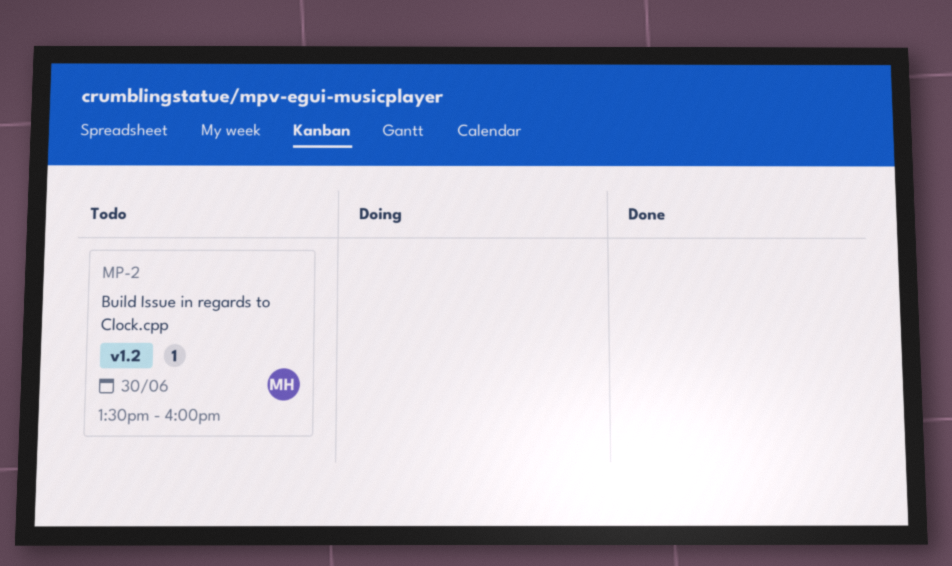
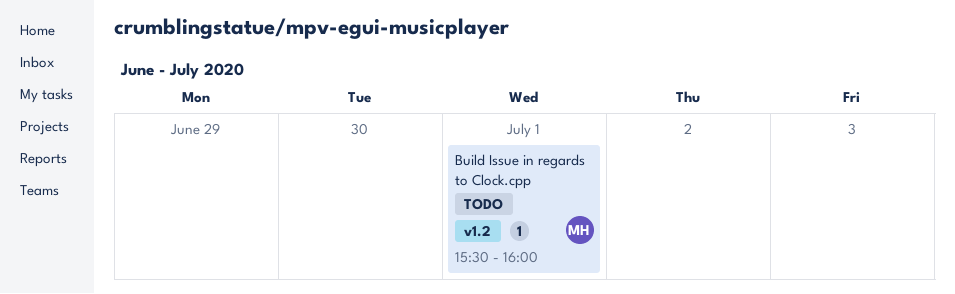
Build Issue in regards to Clock.cpp, day: Jun 30 -> Jul 1
Build Issue in regards to Clock.cpp, begins: 13:30 -> 15:30

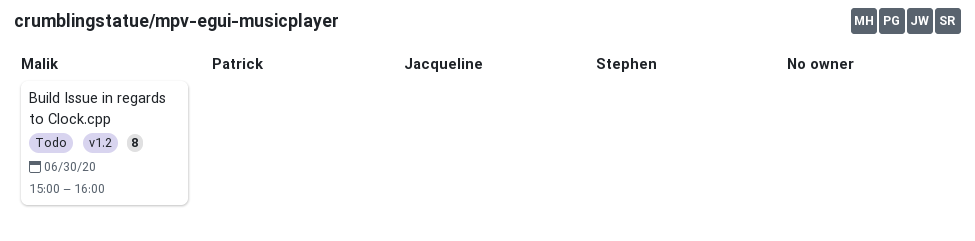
Build Issue in regards to Clock.cpp, estimate: 1 -> 8
Build Issue in regards to Clock.cpp, day: Jul 1 -> Jun 30
Build Issue in regards to Clock.cpp, begins: 15:30 -> 15:00

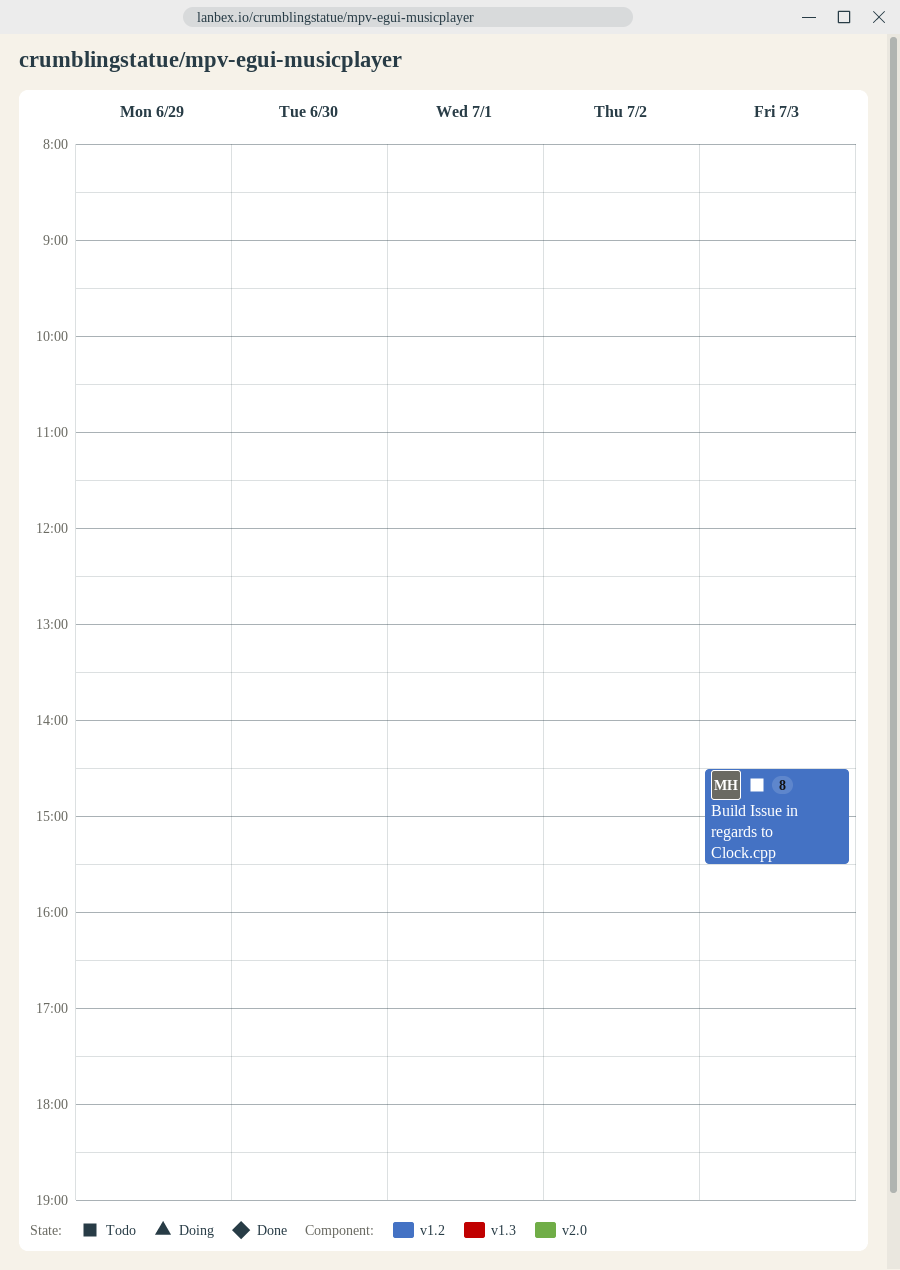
Build Issue in regards to Clock.cpp, day: Jun 30 -> Jul 3
Build Issue in regards to Clock.cpp, begins: 15:00 -> 14:30
Build Issue in regards to Clock.cpp, ends: 16:00 -> 15:30

